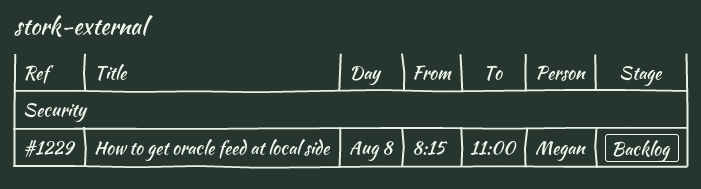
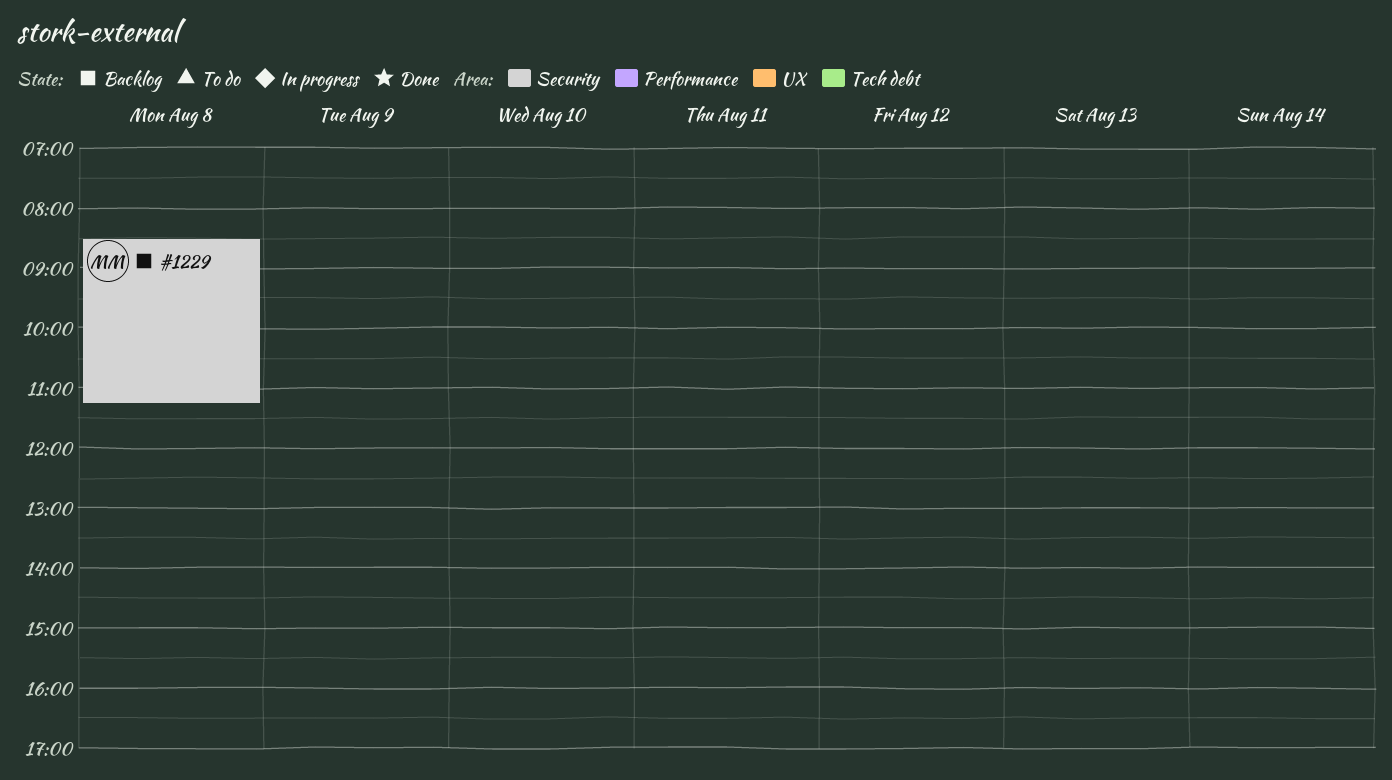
#1229, begins: 08:15 -> 08:30
#1229, ends: 11:00 -> 11:15

